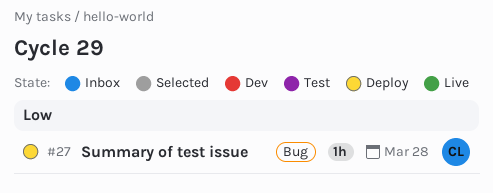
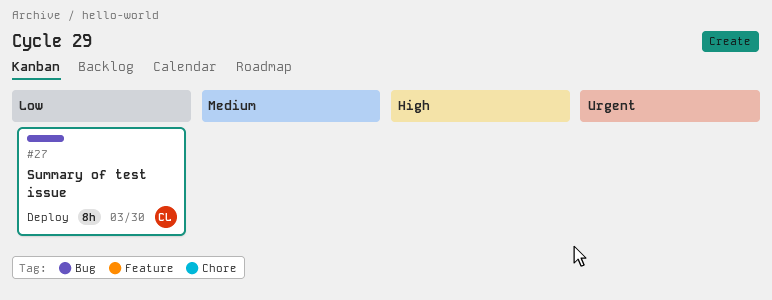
#27, estimate: 1h -> 8h
#27, due: Mar 28 -> Mar 30

